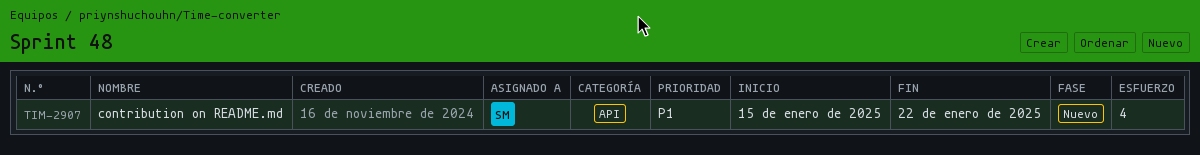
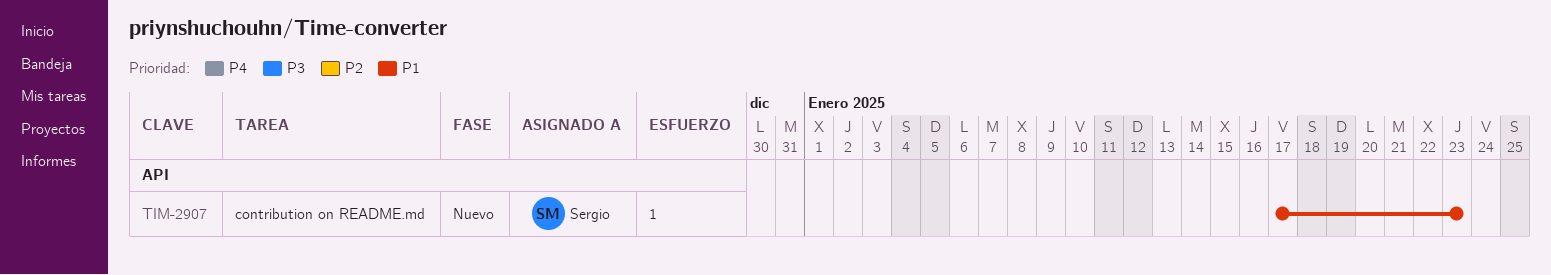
TIM-2907, estimate: 4 -> 1
TIM-2907, start: Jan 15 -> Jan 17
TIM-2907, due: Jan 22 -> Jan 23

